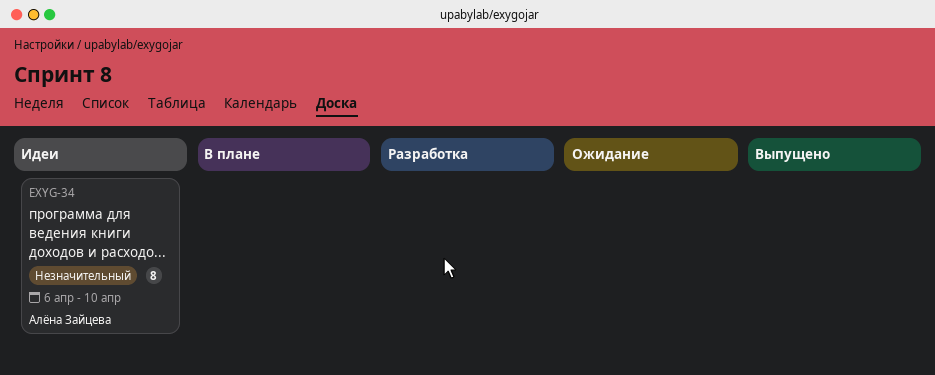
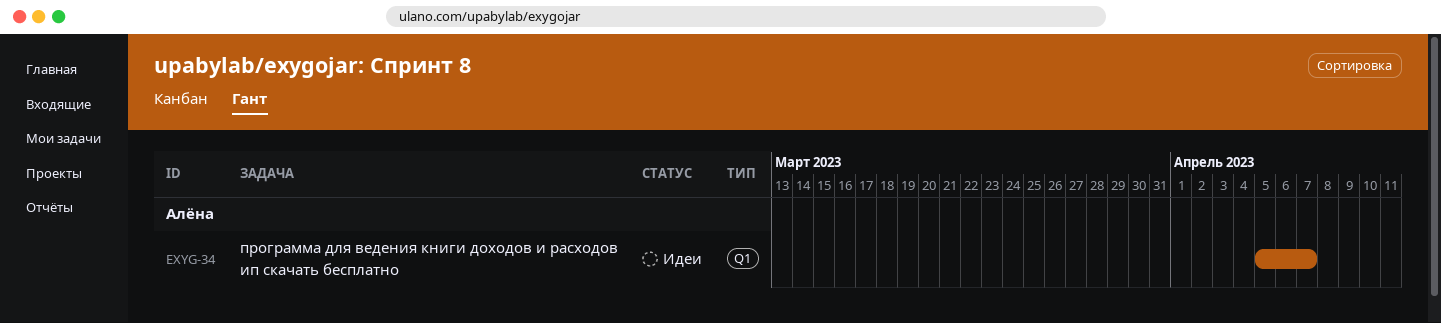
EXYG-34, start: Apr 6 -> Apr 5
EXYG-34, due: Apr 10 -> Apr 7

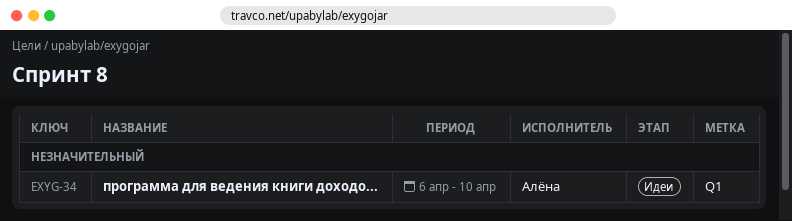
EXYG-34, start: Apr 5 -> Apr 6
EXYG-34, due: Apr 7 -> Apr 10

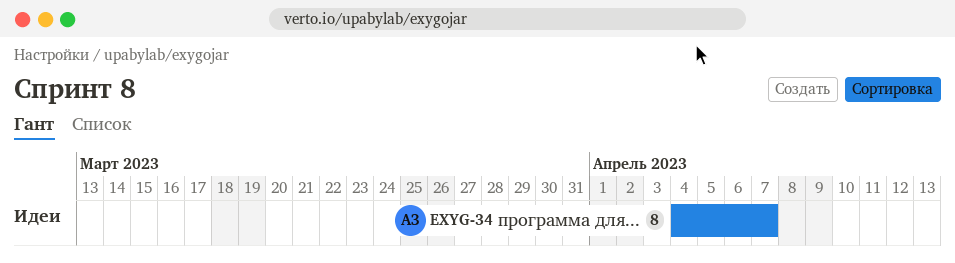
EXYG-34, start: Apr 6 -> Apr 4
EXYG-34, due: Apr 10 -> Apr 7

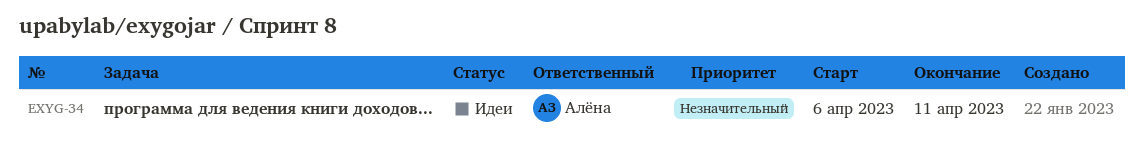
EXYG-34, start: Apr 4 -> Apr 6
EXYG-34, due: Apr 7 -> Apr 11

